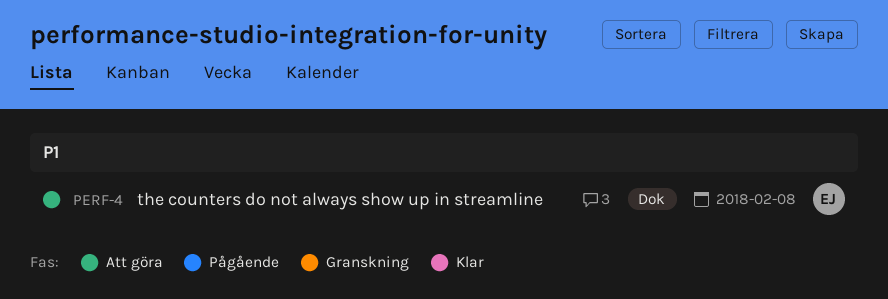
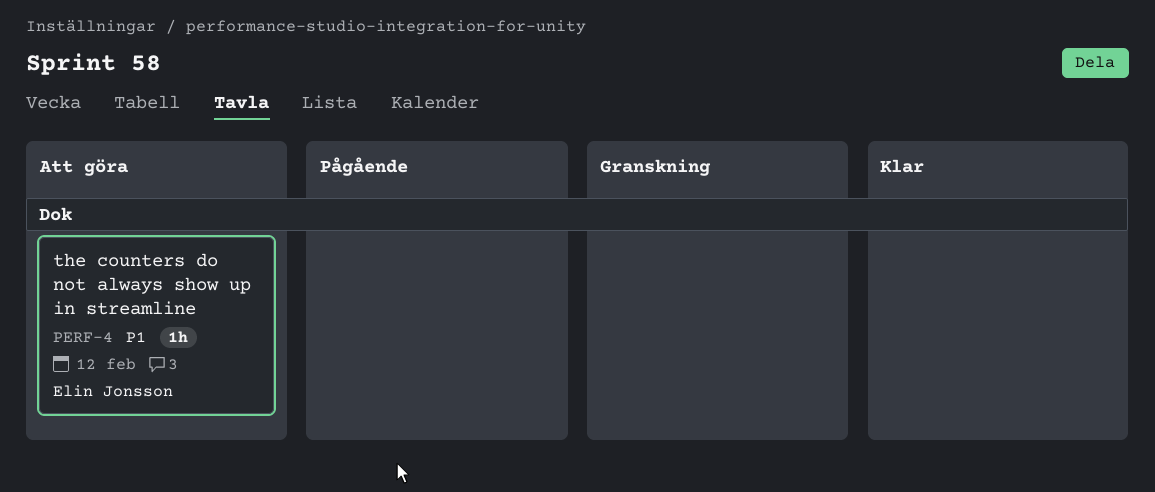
PERF-4, due: Feb 8 -> Feb 12

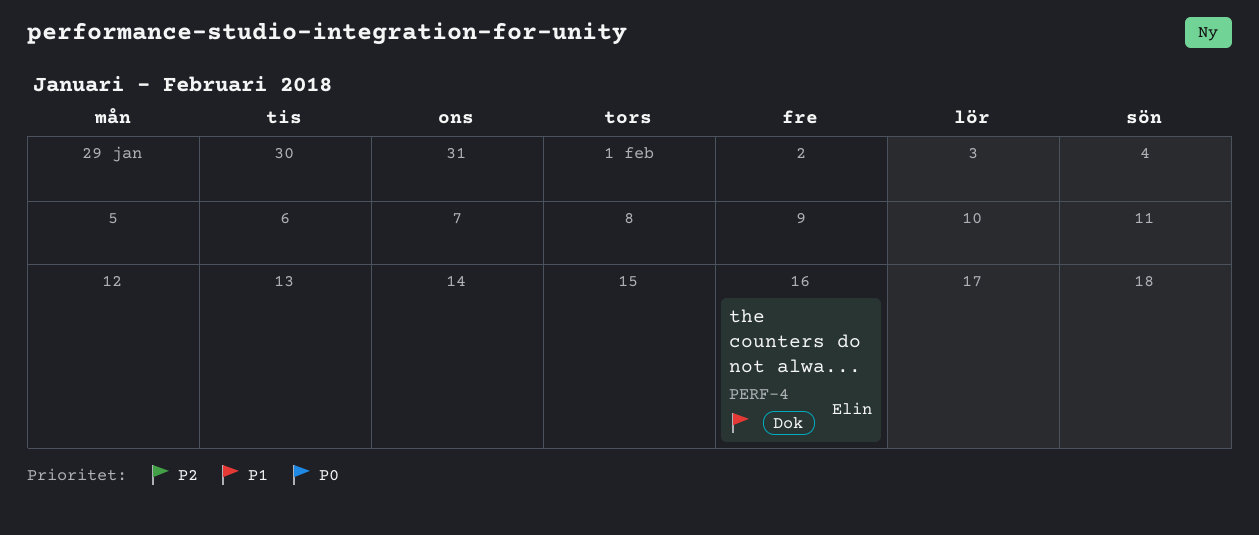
PERF-4, due: Feb 12 -> Feb 16

